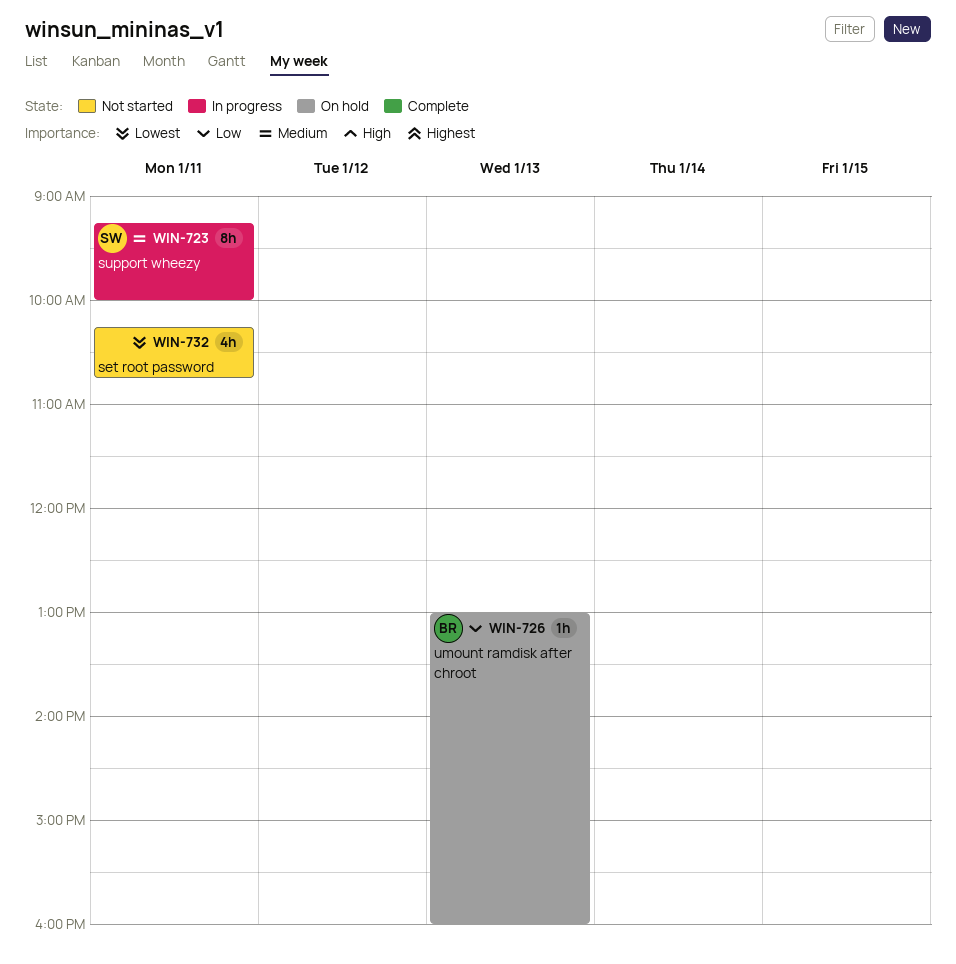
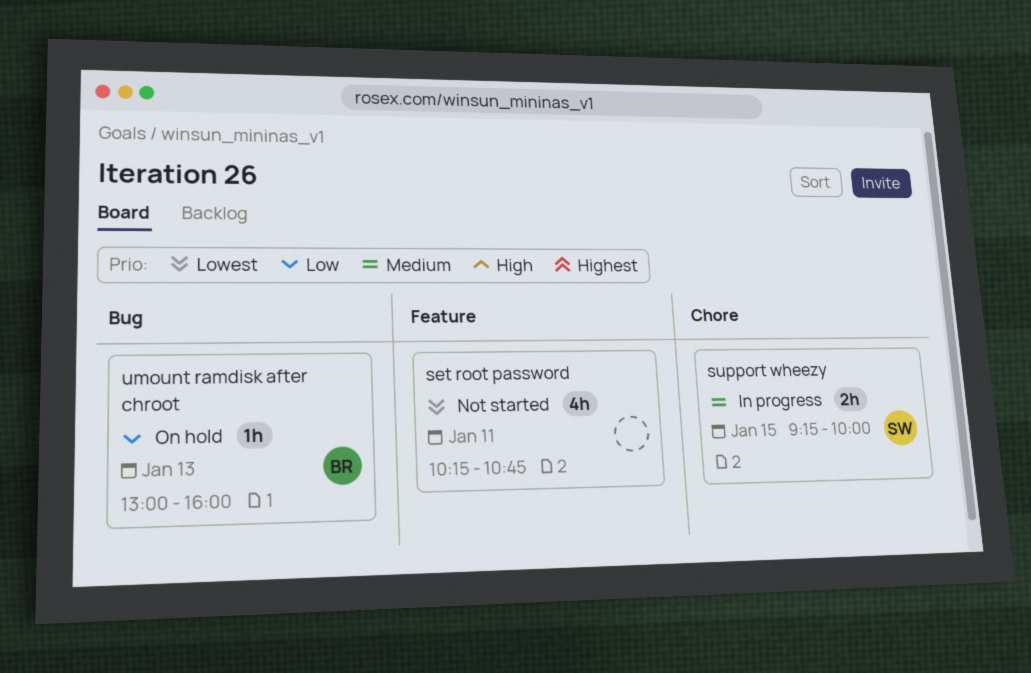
support wheezy, estimate: 8h -> 2h
support wheezy, day: Jan 11 -> Jan 15

